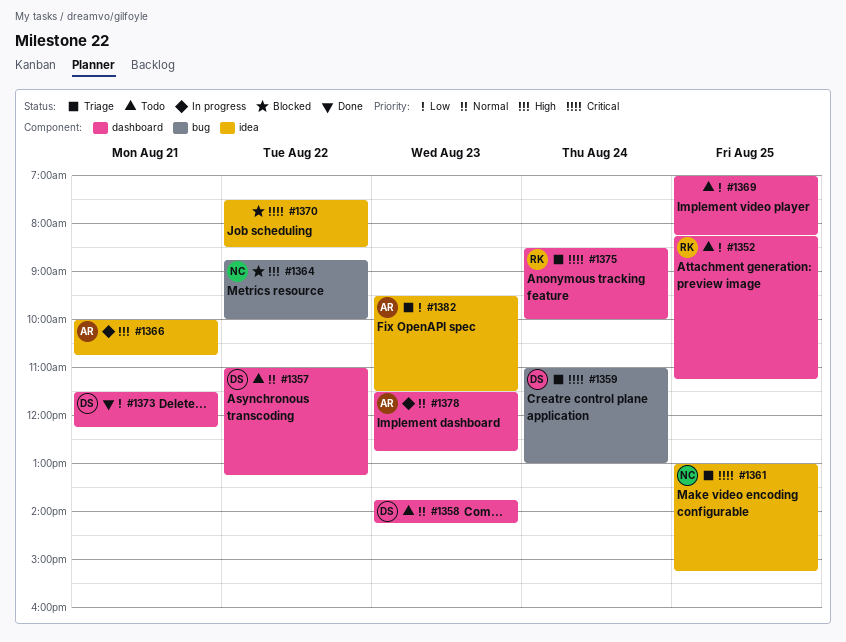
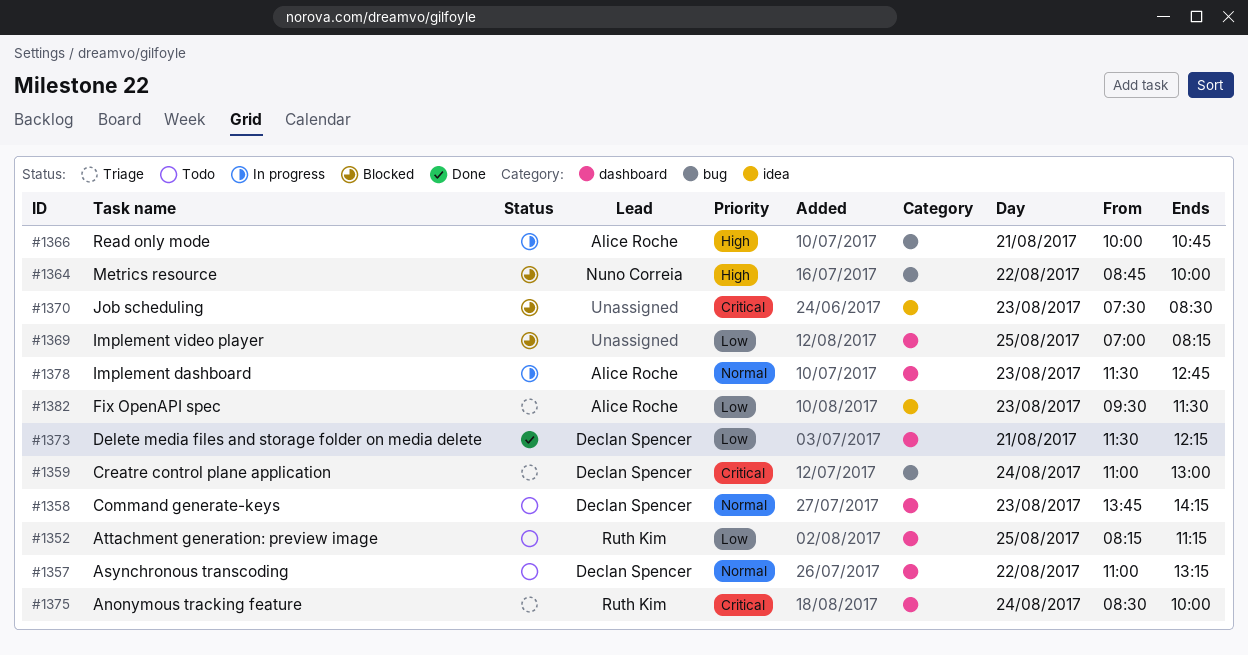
#1361: present -> none
#1366, label: idea -> bug
#1369, status: Todo -> Blocked
#1370, day: Aug 22 -> Aug 23

